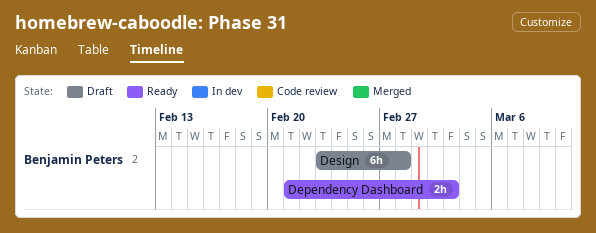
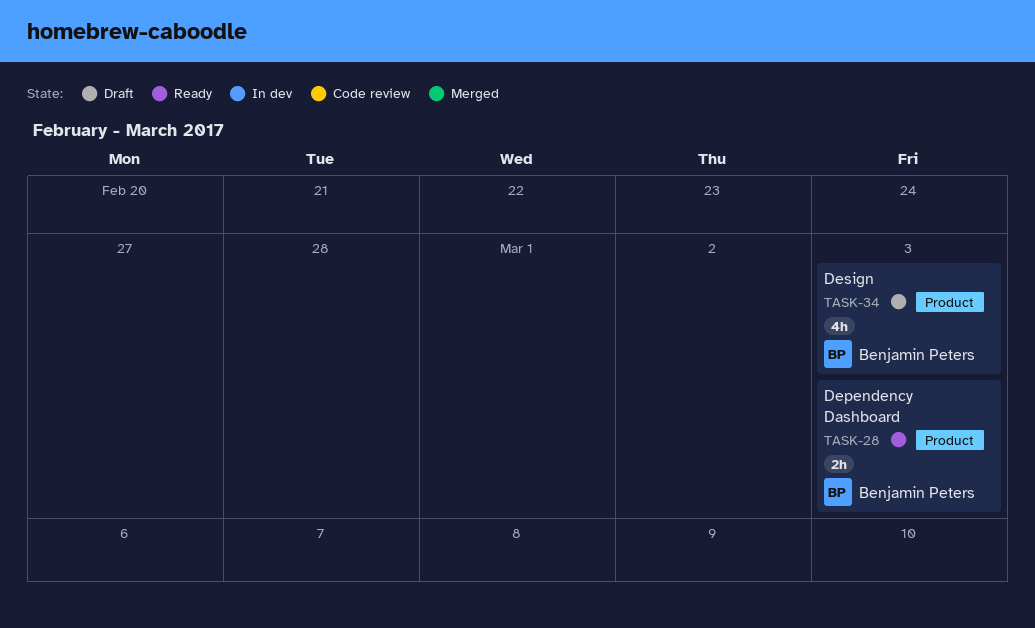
Design, estimate: 6h -> 4h
Design, due: Feb 28 -> Mar 3

